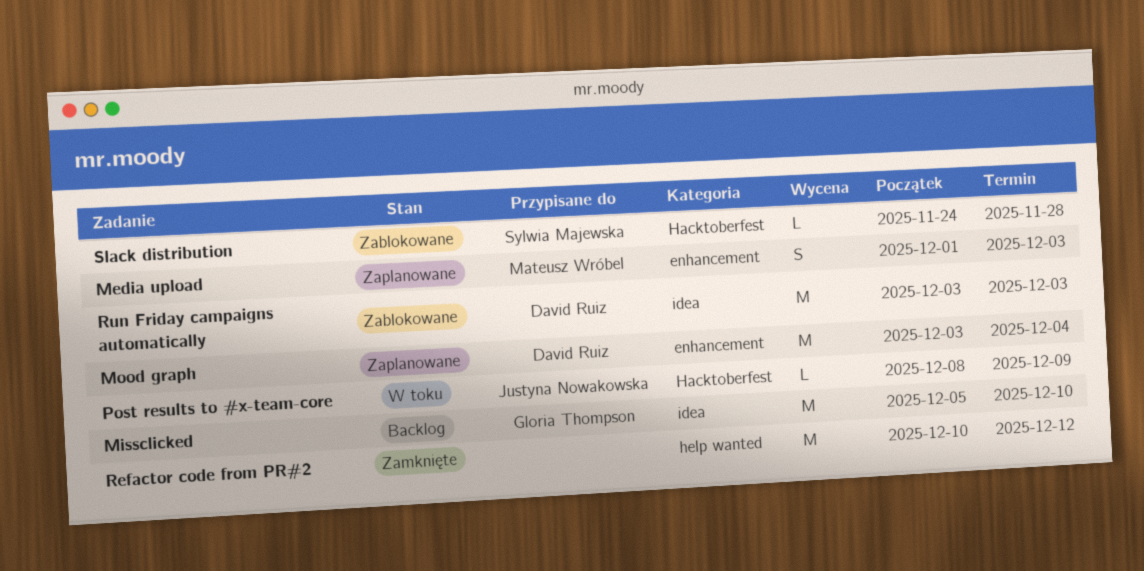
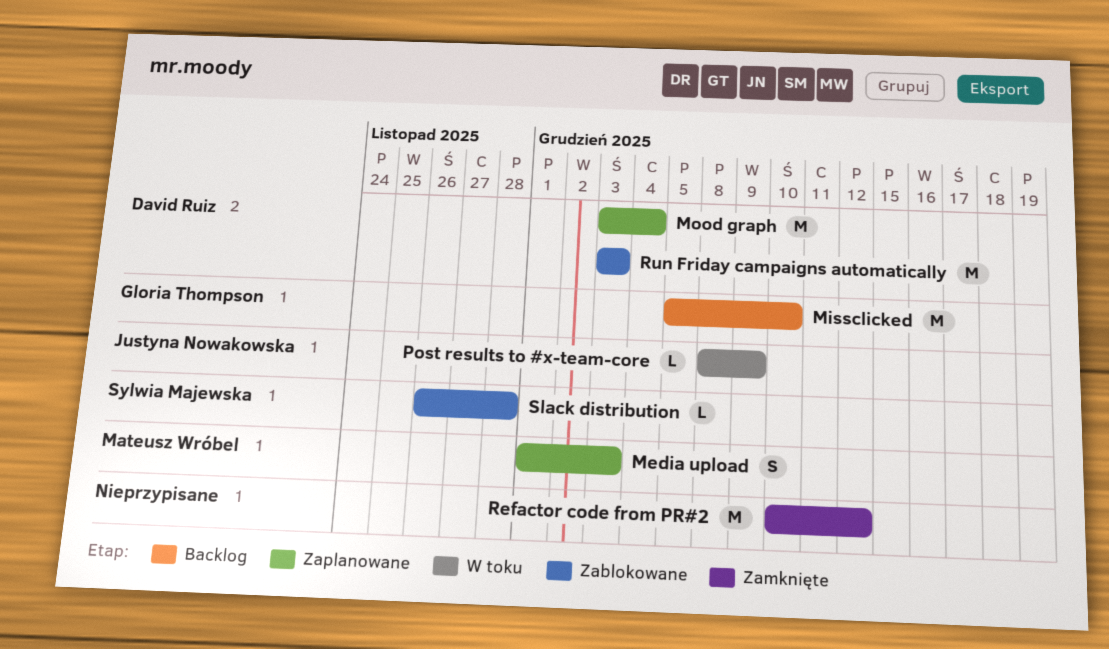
Slack distribution, start: Nov 24 -> Nov 26

